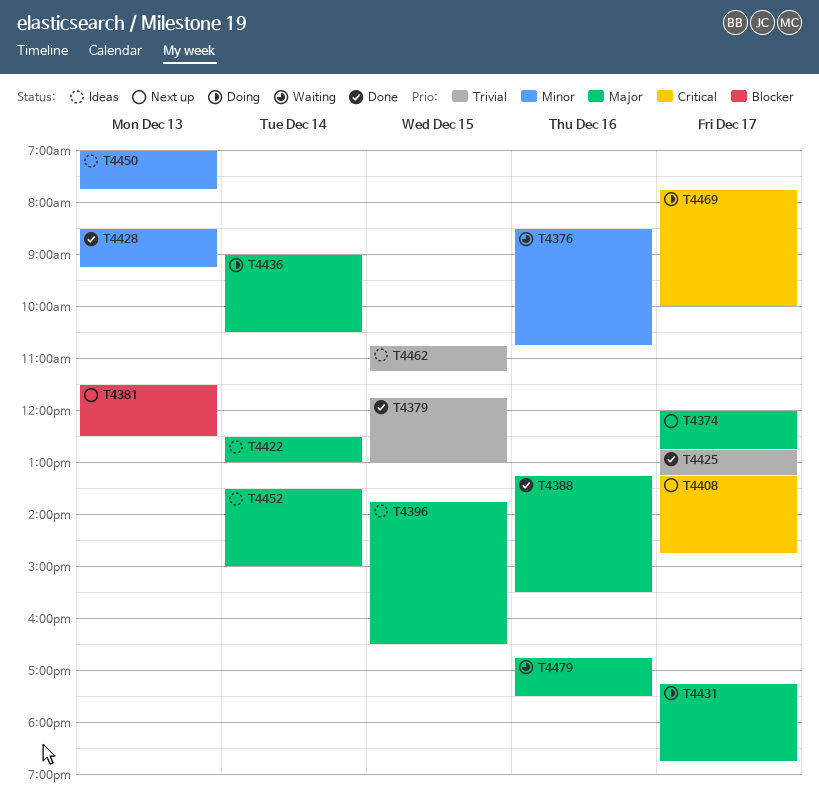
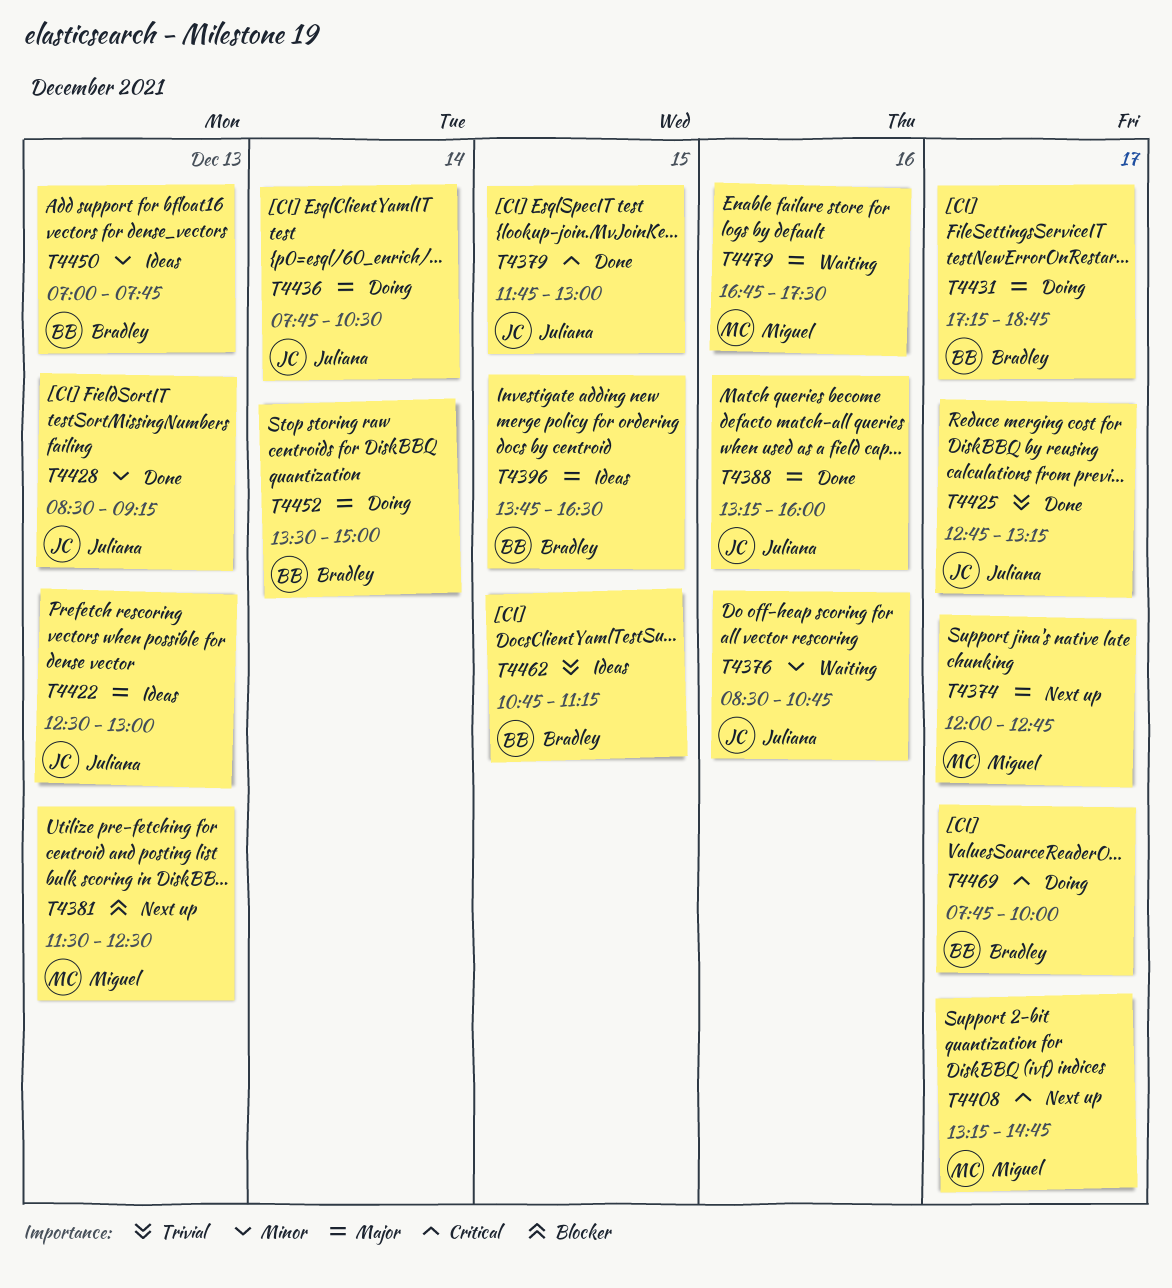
T4379, priority: Trivial -> Critical
T4388, ends: 15:30 -> 16:00
T4422, day: Dec 14 -> Dec 13
T4436, begins: 09:00 -> 07:45
T4452, status: Ideas -> Doing

